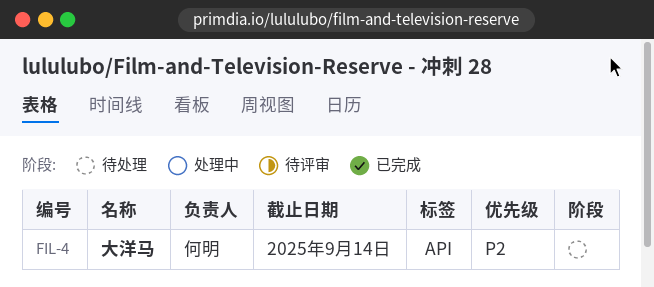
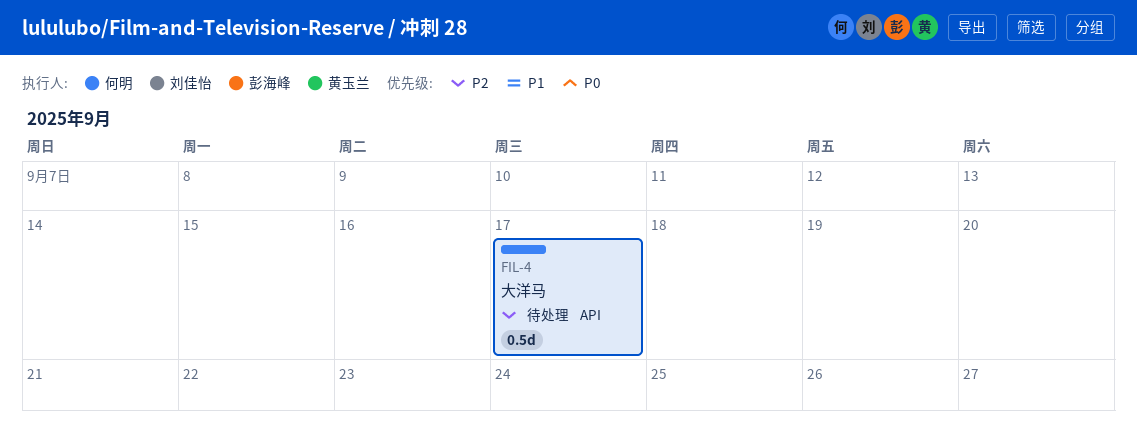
FIL-4, due: Sep 14 -> Sep 17

